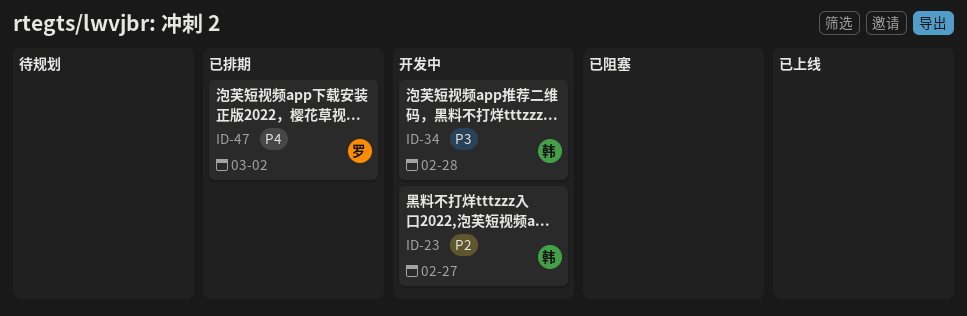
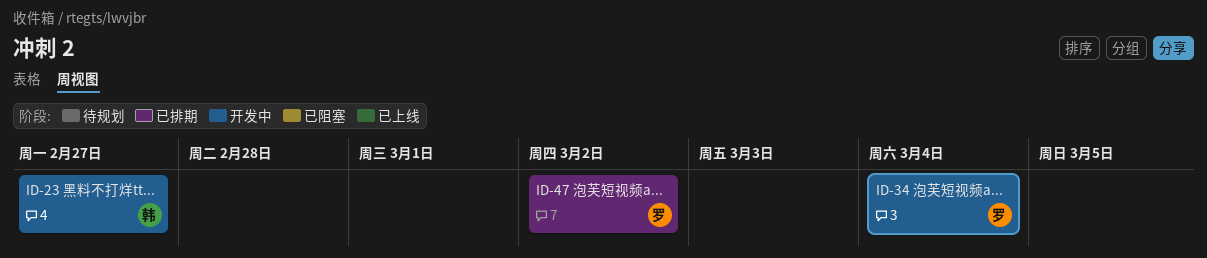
ID-34, owner: 韩 -> 罗
ID-34, due: Feb 28 -> Mar 4

